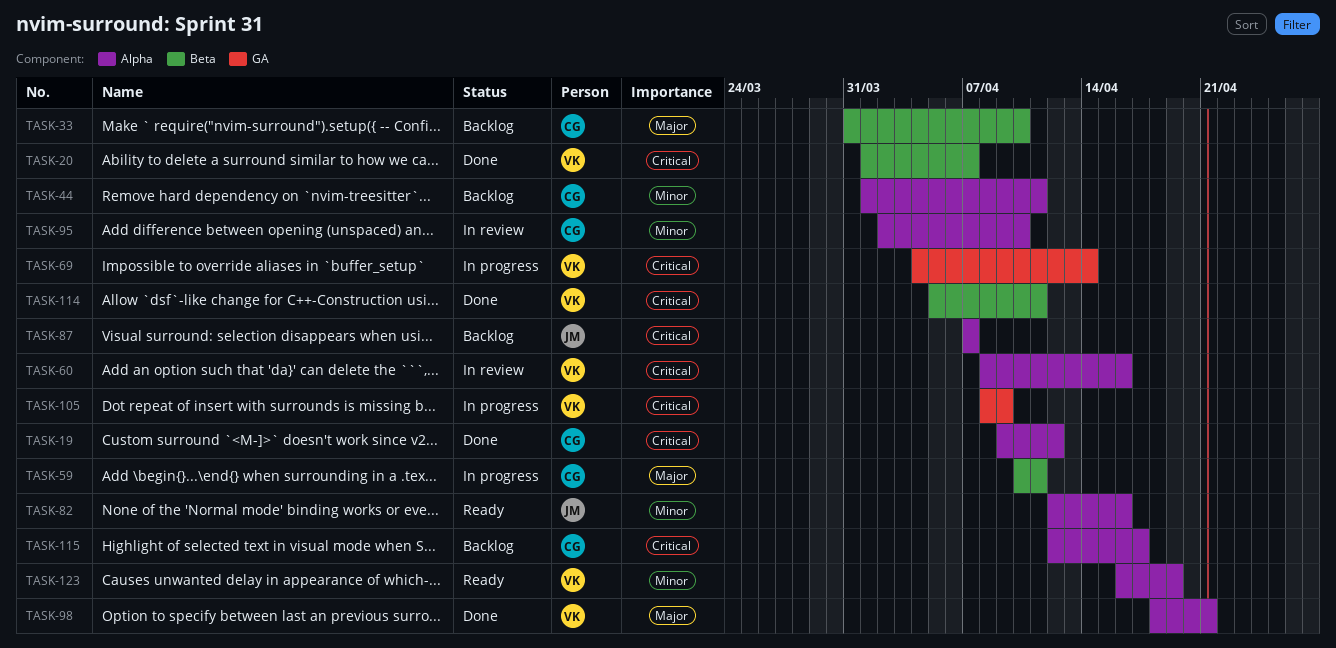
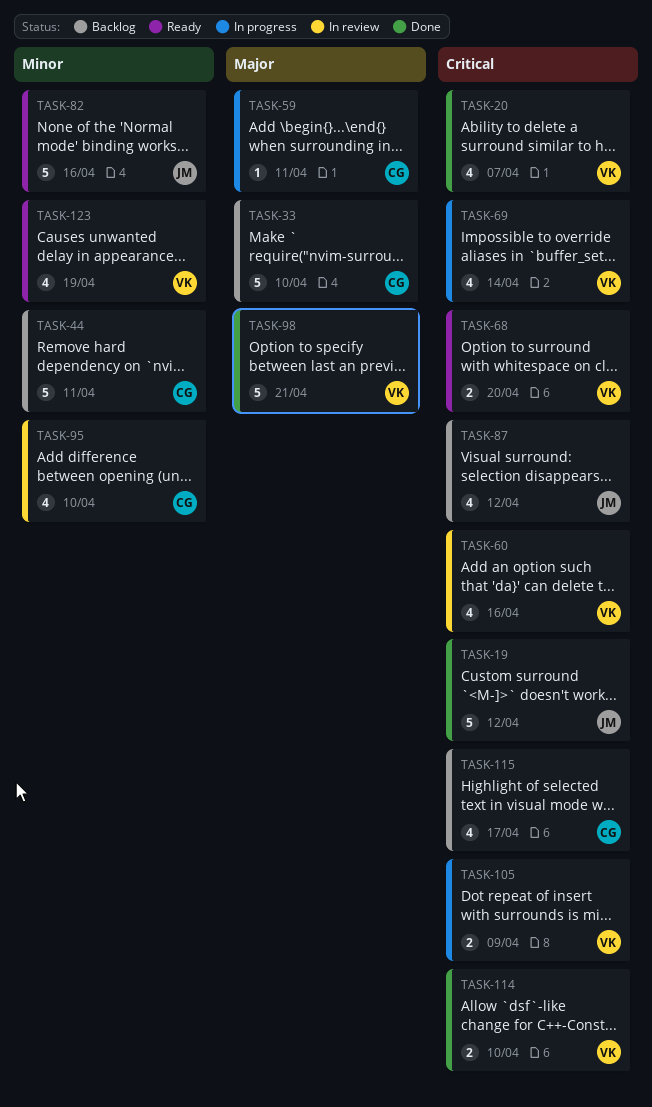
TASK-19, owner: CG -> JM
TASK-68: none -> present
TASK-87, due: Apr 7 -> Apr 12
TASK-114, due: Apr 11 -> Apr 10

